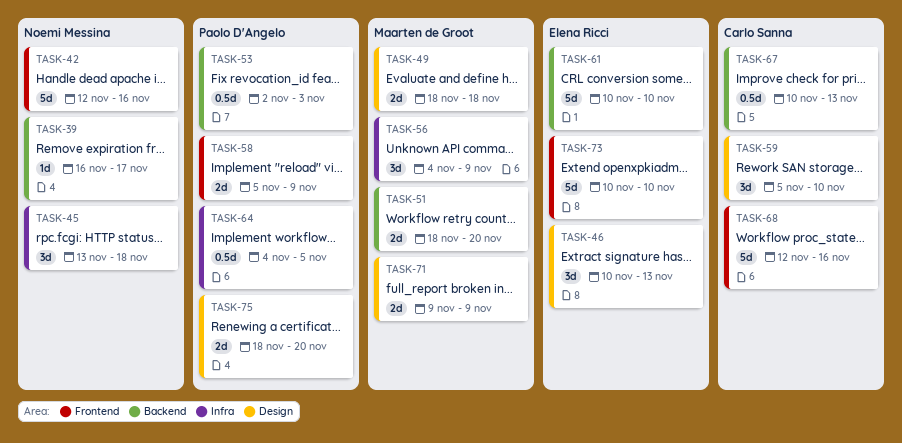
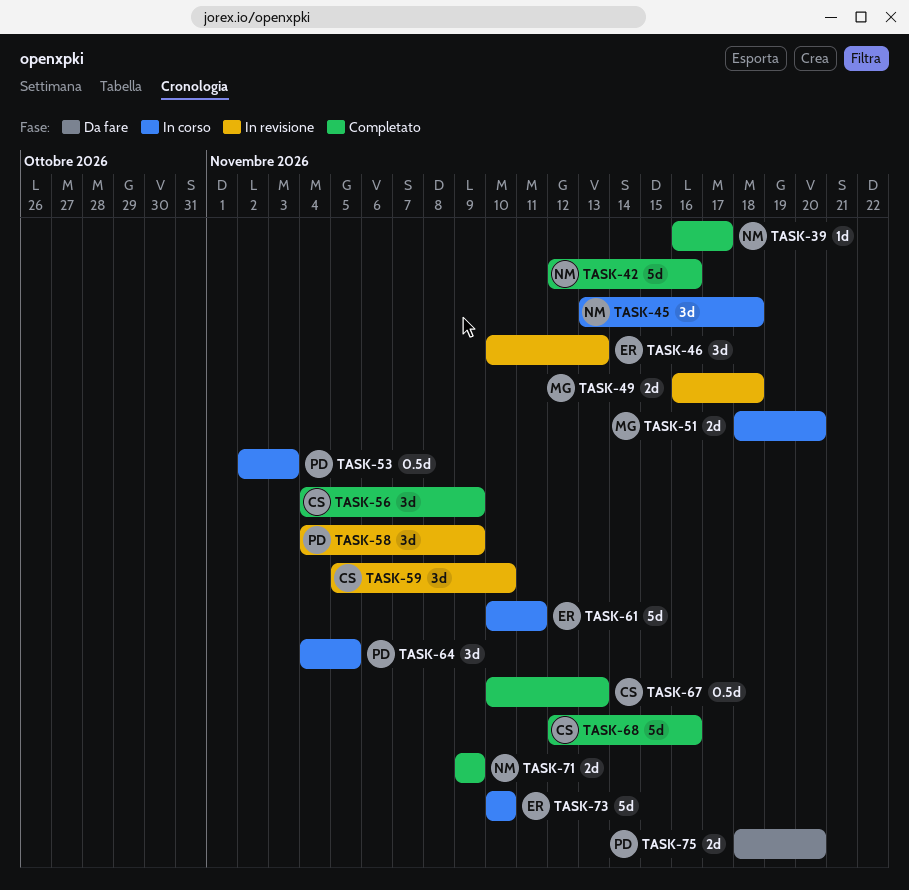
TASK-49, start: Nov 18 -> Nov 16
TASK-56, owner: Maarten de Groot -> Carlo Sanna
TASK-58, estimate: 2d -> 3d
TASK-58, start: Nov 5 -> Nov 4
TASK-61, due: Nov 10 -> Nov 11
TASK-64, estimate: 0.5d -> 3d
TASK-71, owner: Maarten de Groot -> Noemi Messina

